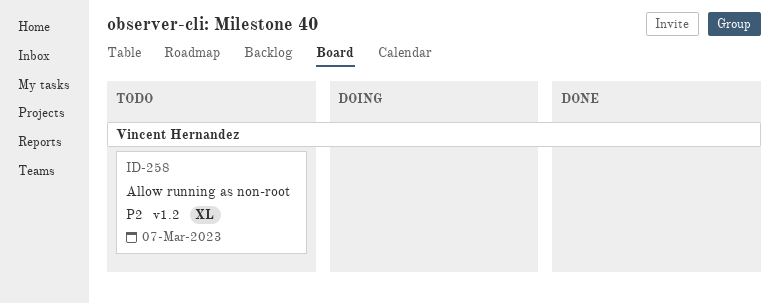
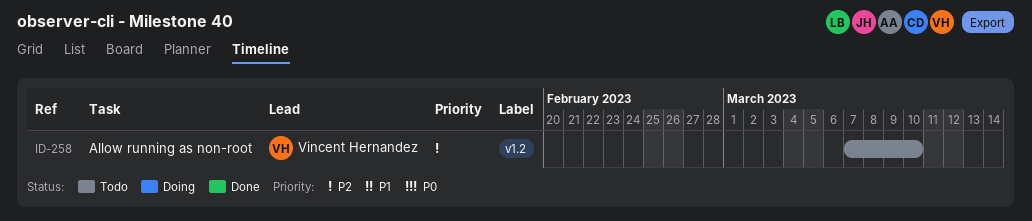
ID-258, due: Mar 7 -> Mar 10

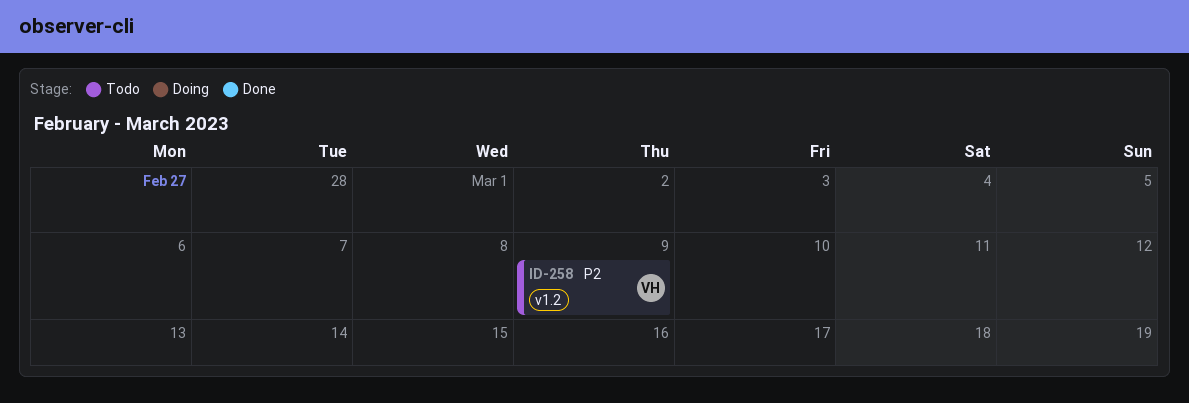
ID-258, due: Mar 10 -> Mar 9

